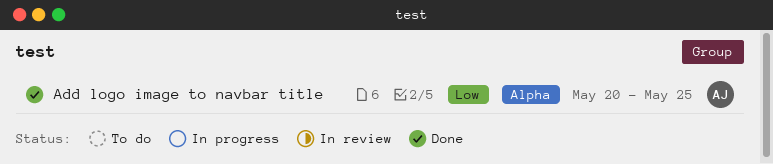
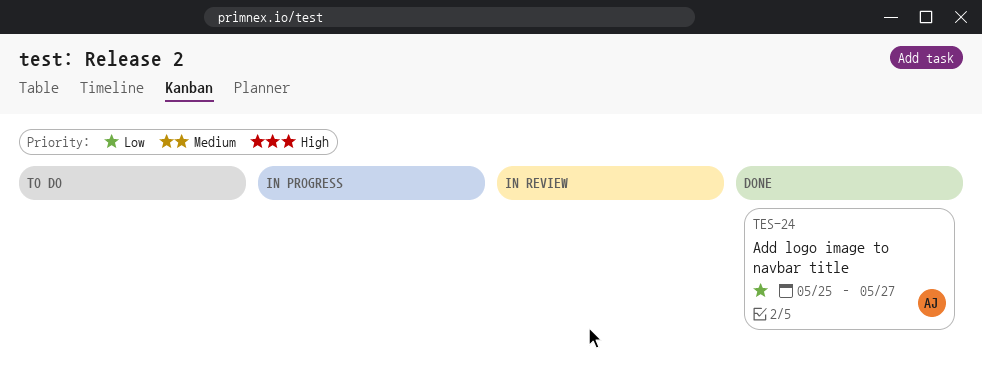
Add logo image to navbar title, start: May 20 -> May 25
Add logo image to navbar title, due: May 25 -> May 27

